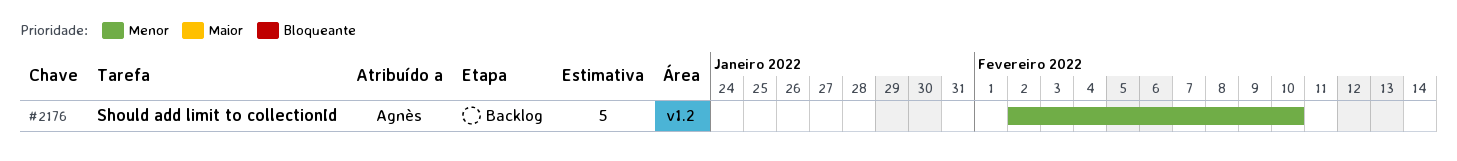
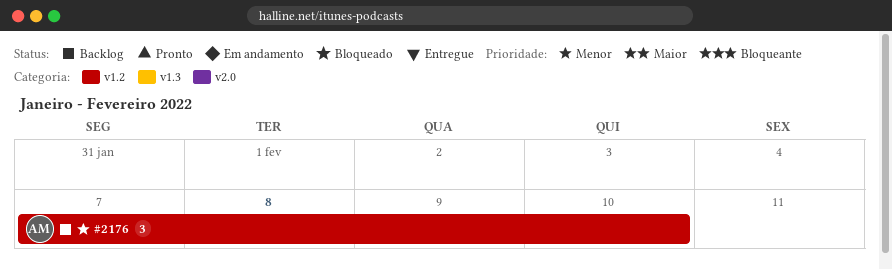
#2176, estimate: 5 -> 3
#2176, start: Feb 2 -> Feb 7

